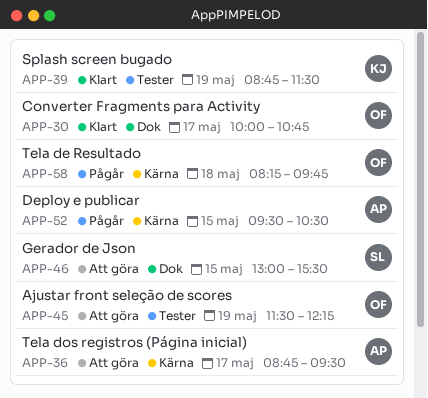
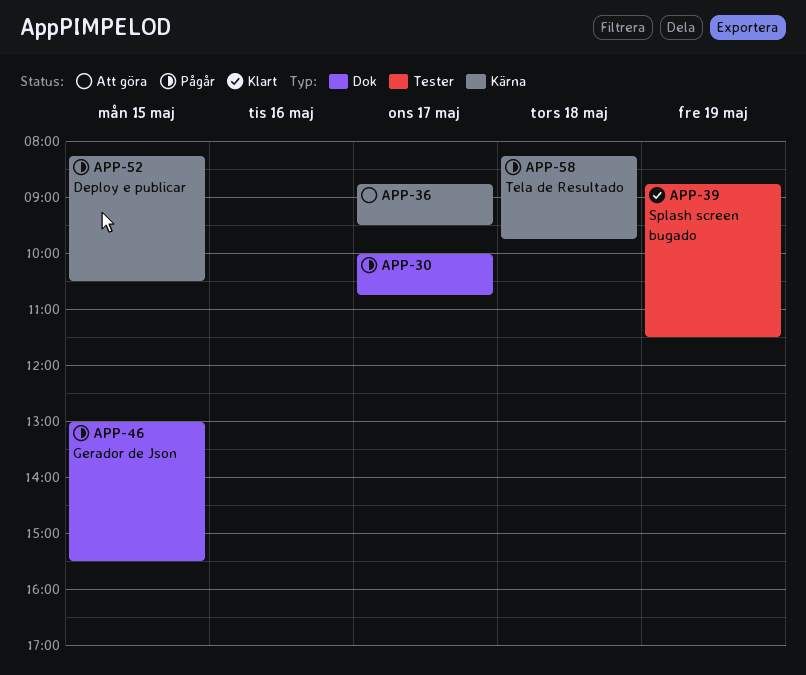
APP-30, status: Klart -> Pågår
APP-45: present -> none
APP-46, status: Att göra -> Pågår
APP-52, begins: 09:30 -> 08:15

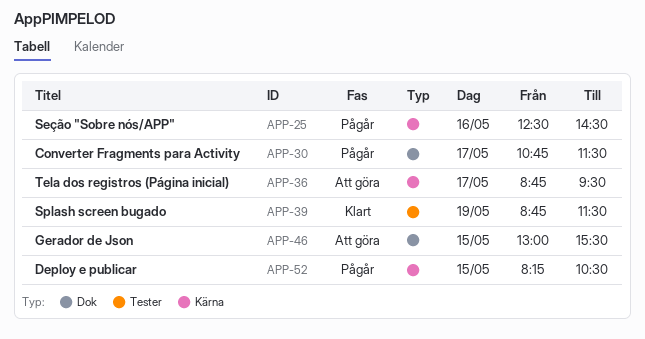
APP-25: none -> present
APP-30, begins: 10:00 -> 10:45
APP-30, ends: 10:45 -> 11:30
APP-46, status: Pågår -> Att göra
APP-58: present -> none

